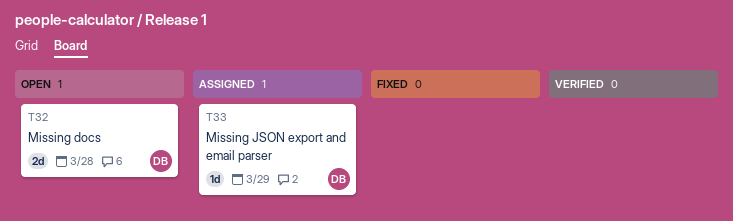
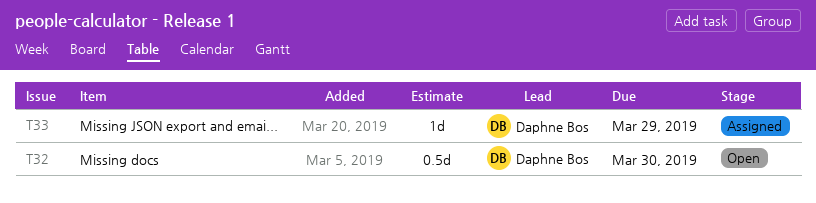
T32, estimate: 2d -> 0.5d
T32, due: Mar 28 -> Mar 30

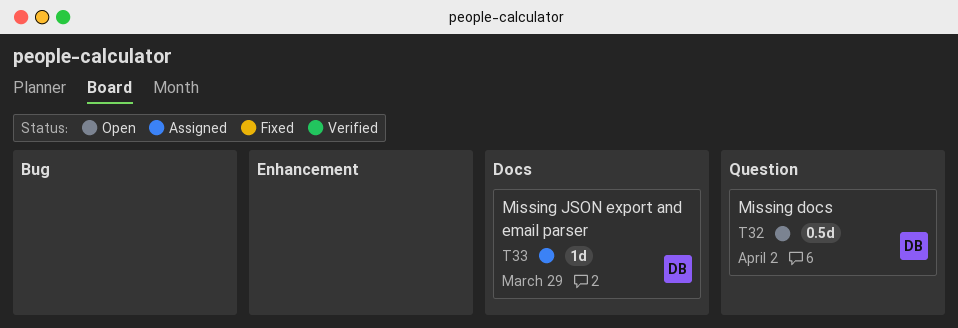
T32, due: Mar 30 -> Apr 2

